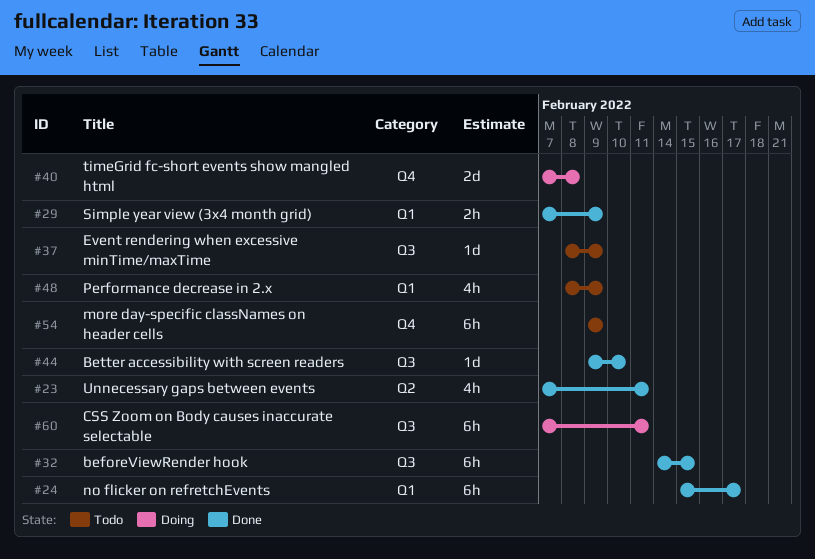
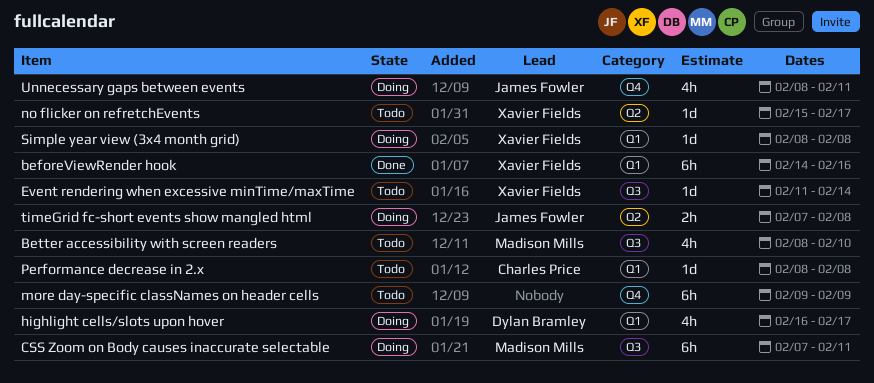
beforeViewRender hook, label: Q3 -> Q1
beforeViewRender hook, due: Feb 15 -> Feb 16
Better accessibility with screen readers, status: Done -> Todo
Better accessibility with screen readers, estimate: 1d -> 4h
Better accessibility with screen readers, start: Feb 9 -> Feb 8
Event rendering when excessive minTime/maxTime, start: Feb 8 -> Feb 11
Event rendering when excessive minTime/maxTime, due: Feb 9 -> Feb 14
highlight cells/slots upon hover: none -> present
no flicker on refretchEvents, status: Done -> Todo
no flicker on refretchEvents, label: Q1 -> Q2
no flicker on refretchEvents, estimate: 6h -> 1d
Performance decrease in 2.x, estimate: 4h -> 1d
Performance decrease in 2.x, due: Feb 9 -> Feb 8
Simple year view (3x4 month grid), status: Done -> Doing
Simple year view (3x4 month grid), estimate: 2h -> 1d
Simple year view (3x4 month grid), start: Feb 7 -> Feb 8
Simple year view (3x4 month grid), due: Feb 9 -> Feb 8
timeGrid fc-short events show mangled html, label: Q4 -> Q2
timeGrid fc-short events show mangled html, estimate: 2d -> 2h
Unnecessary gaps between events, status: Done -> Doing
Unnecessary gaps between events, label: Q2 -> Q4
Unnecessary gaps between events, start: Feb 7 -> Feb 8

